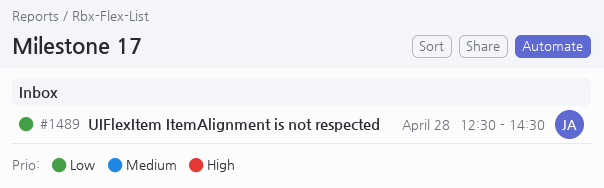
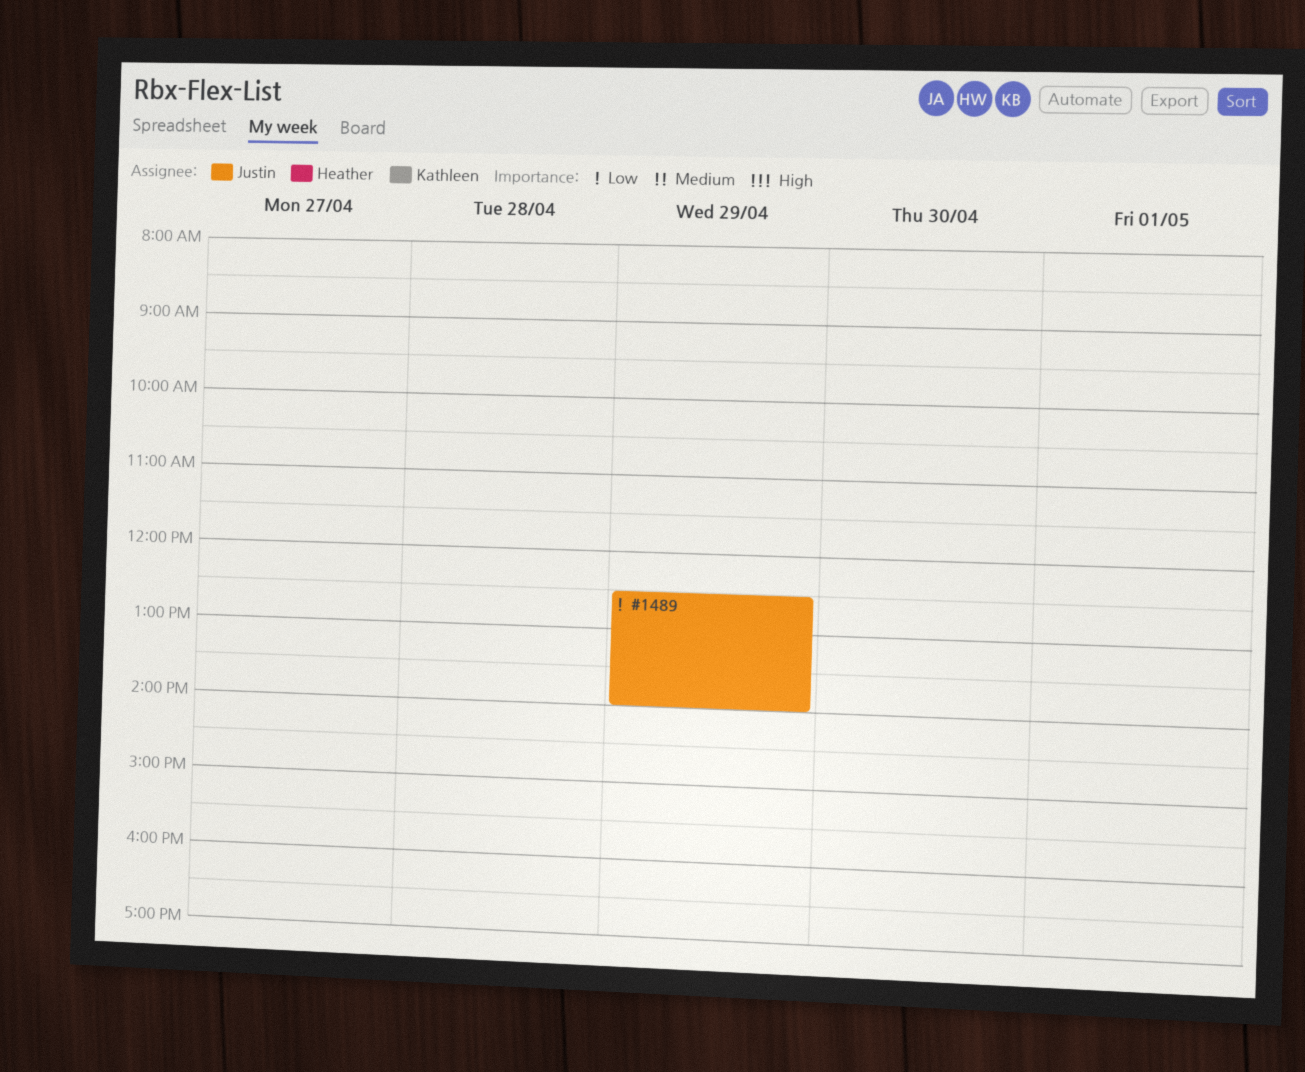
#1489, day: Apr 28 -> Apr 29
#1489, ends: 14:30 -> 14:00

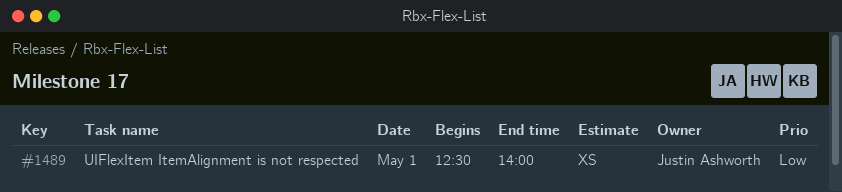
#1489, day: Apr 29 -> May 1

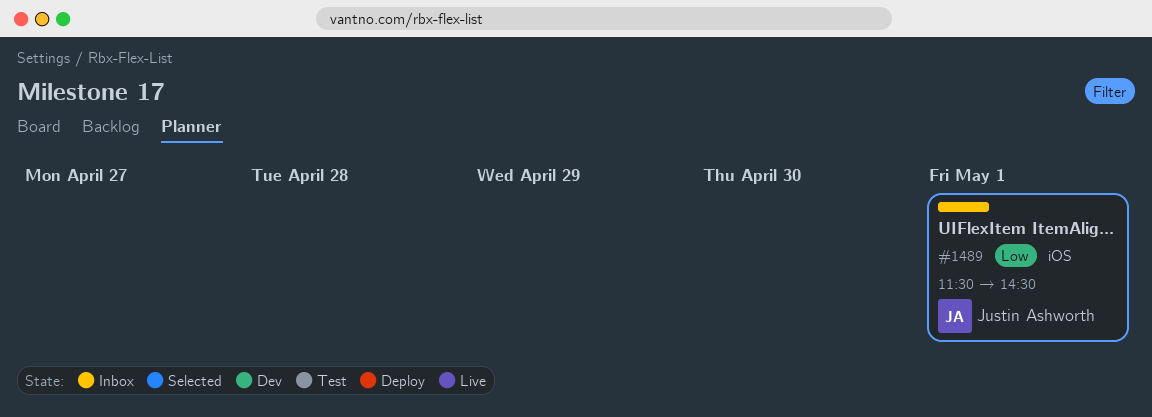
#1489, begins: 12:30 -> 11:30
#1489, ends: 14:00 -> 14:30

